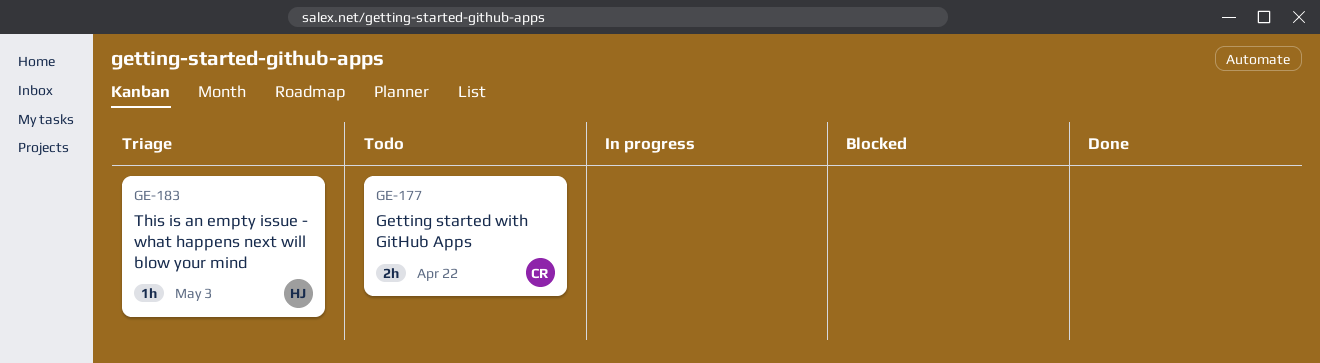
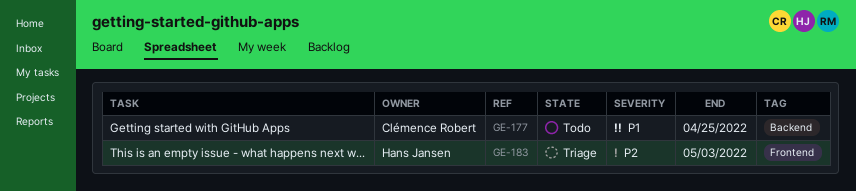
GE-177, due: Apr 22 -> Apr 25

